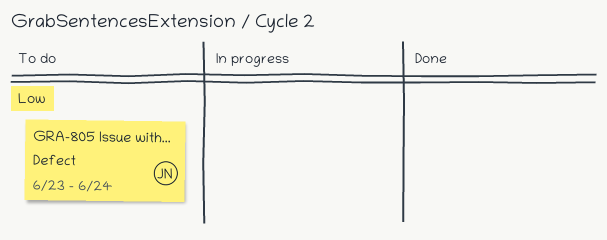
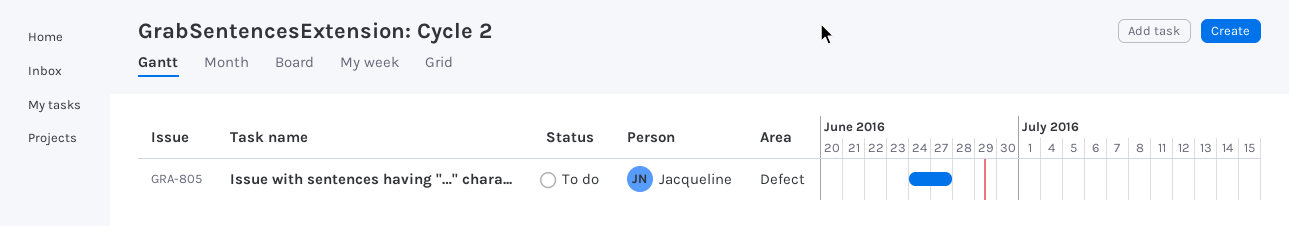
GRA-805, start: Jun 23 -> Jun 24
GRA-805, due: Jun 24 -> Jun 27

